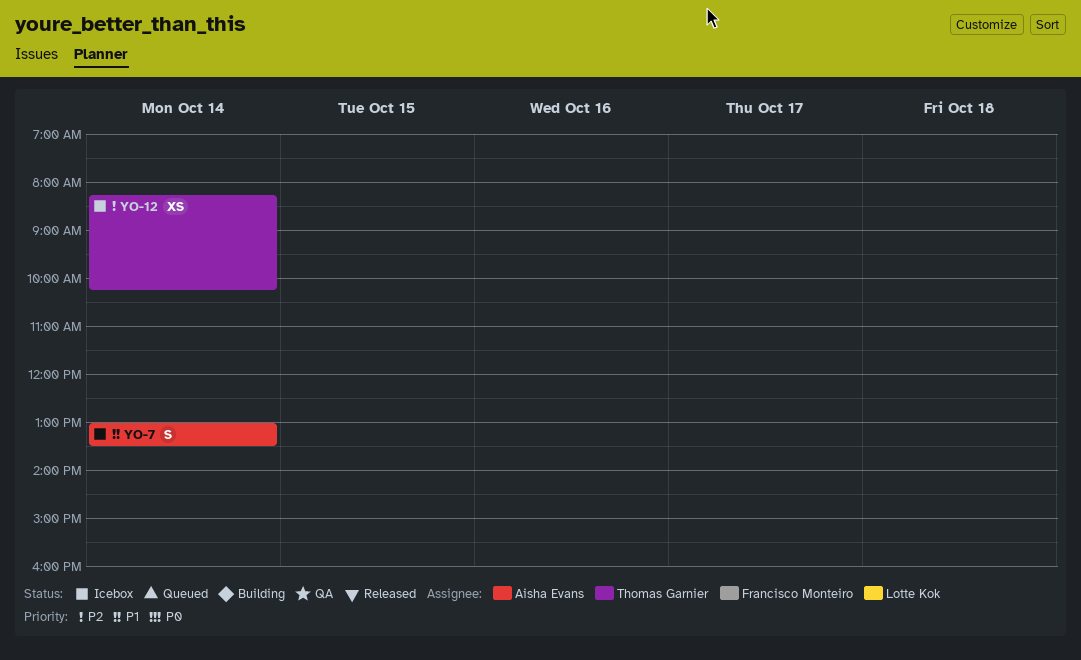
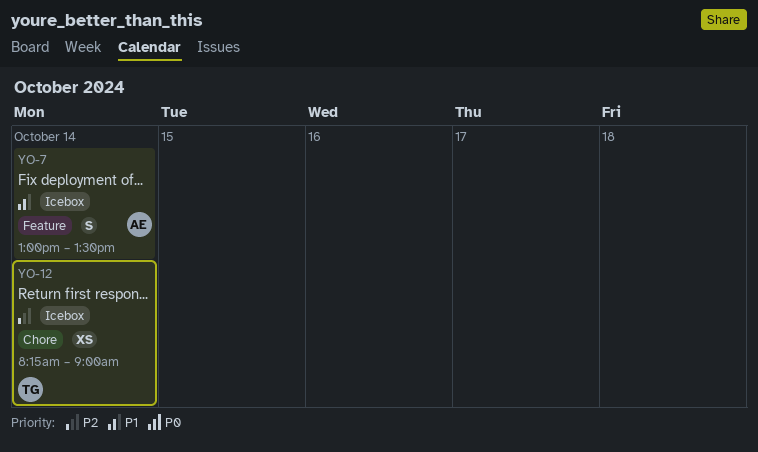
YO-12, ends: 10:15 -> 09:00

